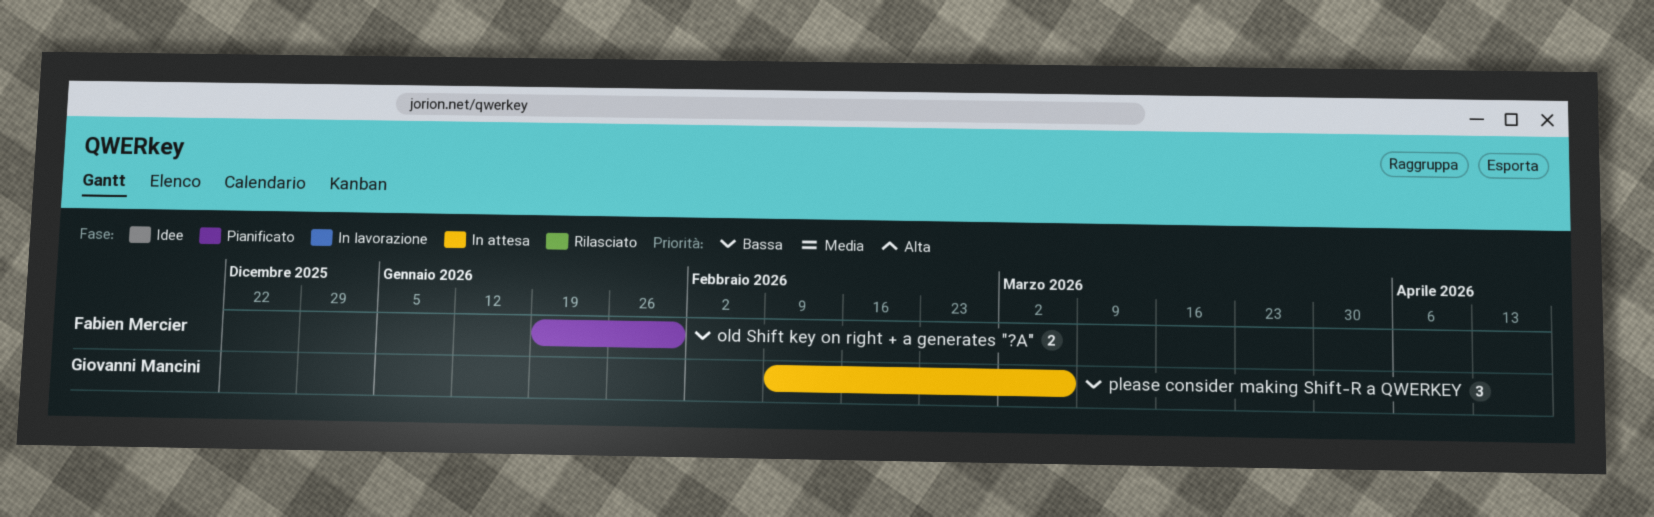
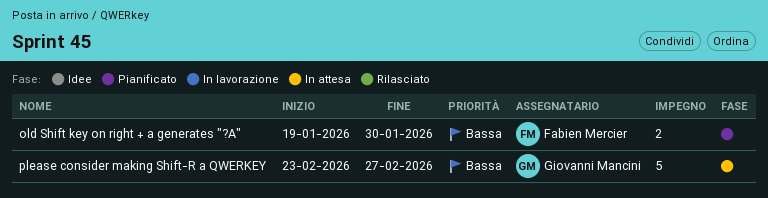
please consider making Shift-R a QWERKEY, estimate: 3 -> 5
please consider making Shift-R a QWERKEY, start: Feb 9 -> Feb 23
please consider making Shift-R a QWERKEY, due: Mar 6 -> Feb 27

